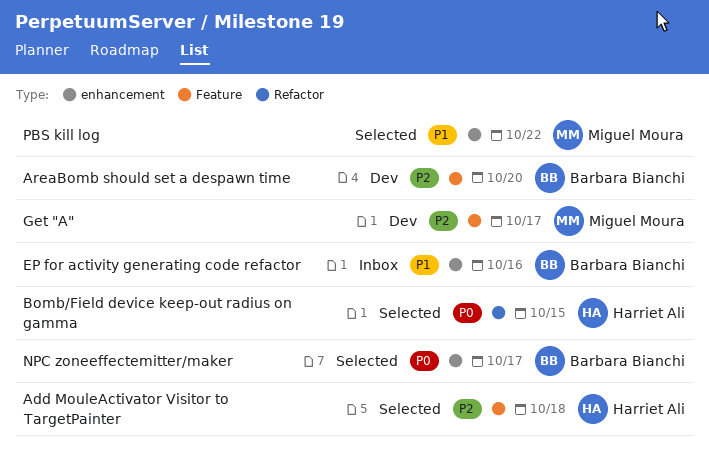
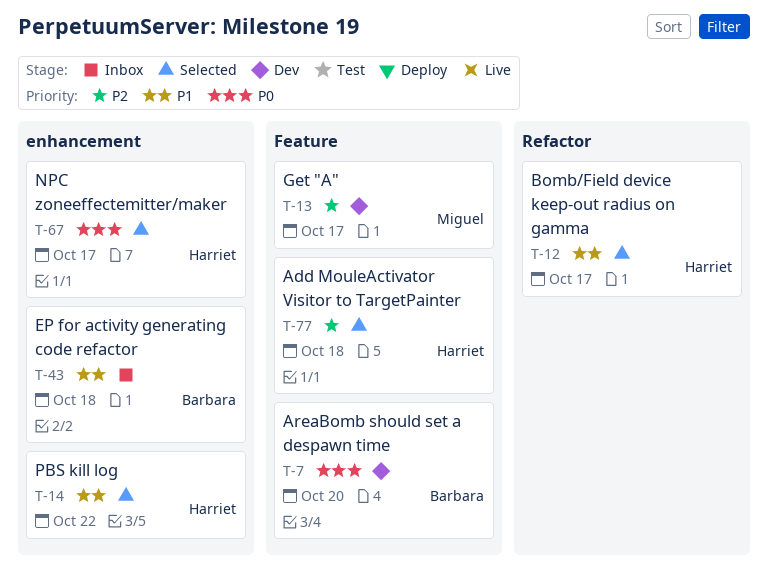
AreaBomb should set a despawn time, priority: P2 -> P0
Bomb/Field device keep-out radius on gamma, priority: P0 -> P1
Bomb/Field device keep-out radius on gamma, due: Oct 15 -> Oct 17
EP for activity generating code refactor, due: Oct 16 -> Oct 18
NPC zoneeffectemitter/maker, owner: Barbara Bianchi -> Harriet Ali
PBS kill log, owner: Miguel Moura -> Harriet Ali

